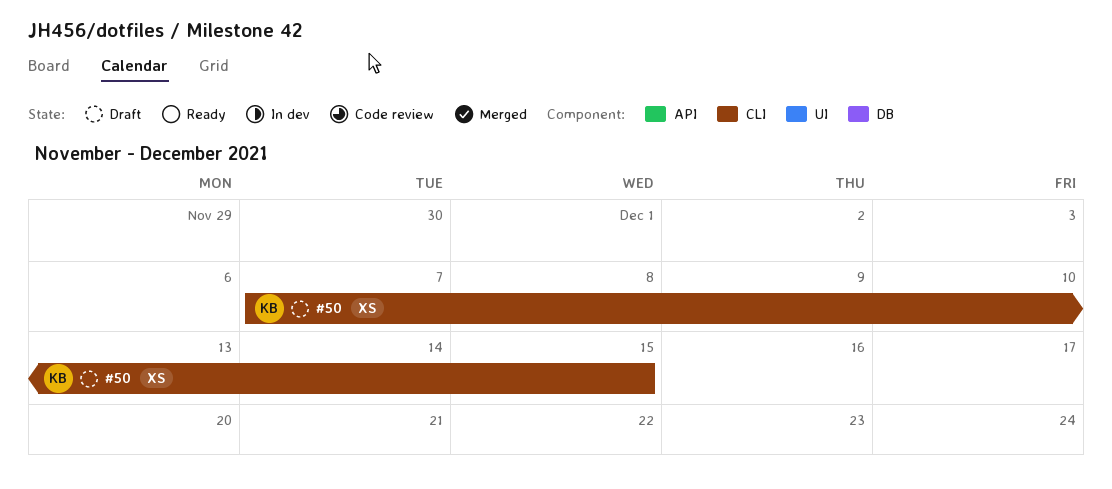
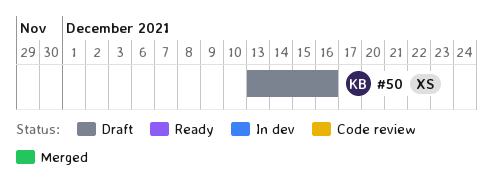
#50, start: Dec 7 -> Dec 13
#50, due: Dec 15 -> Dec 16

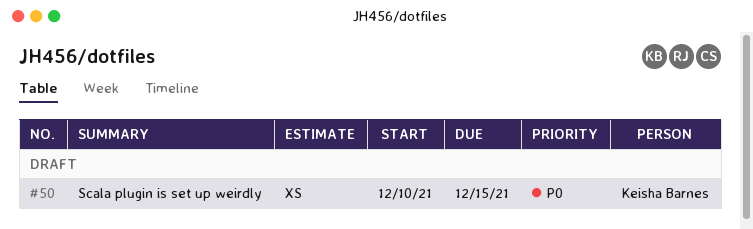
#50, start: Dec 13 -> Dec 10
#50, due: Dec 16 -> Dec 15

